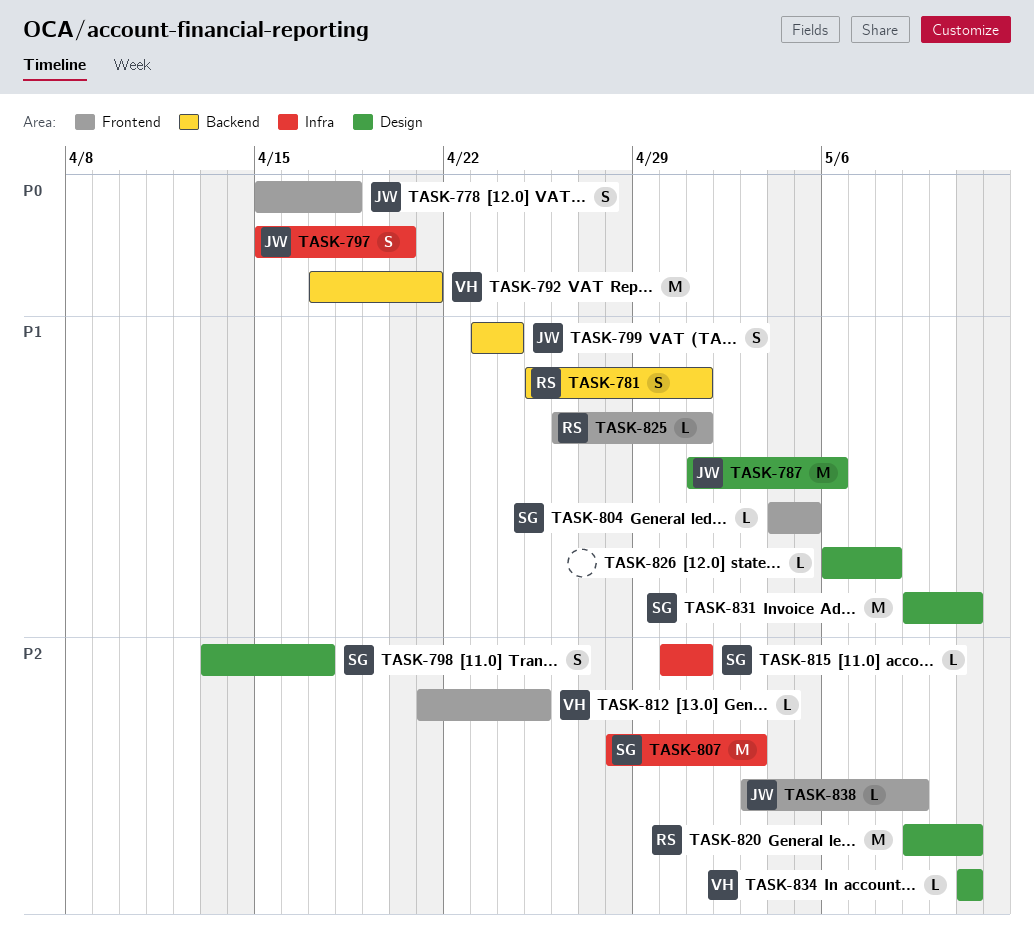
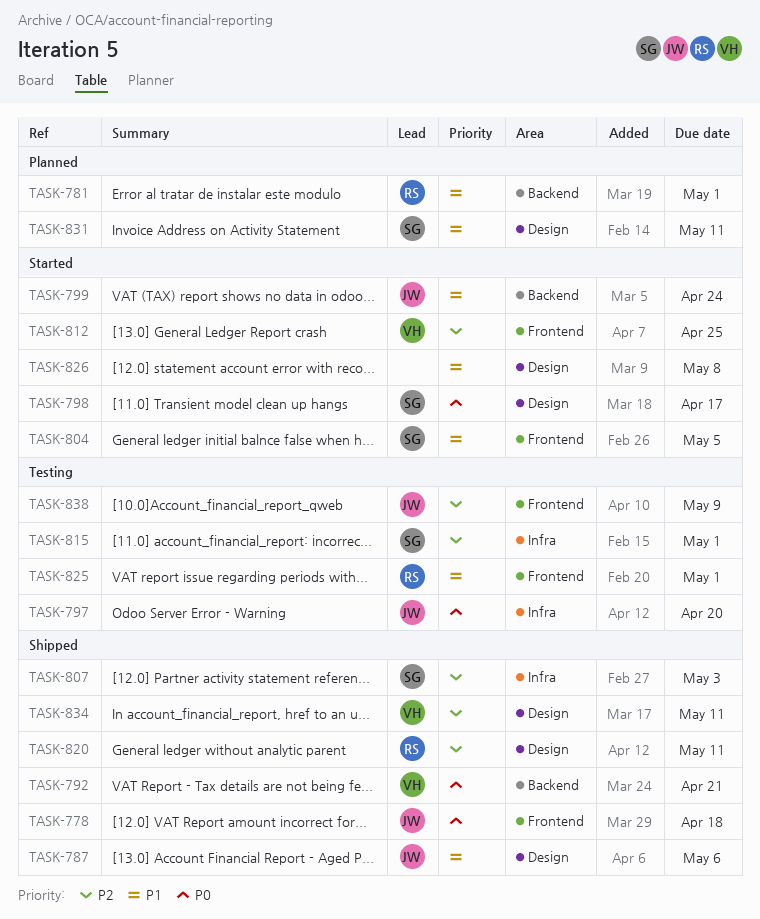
TASK-798, priority: P2 -> P0

